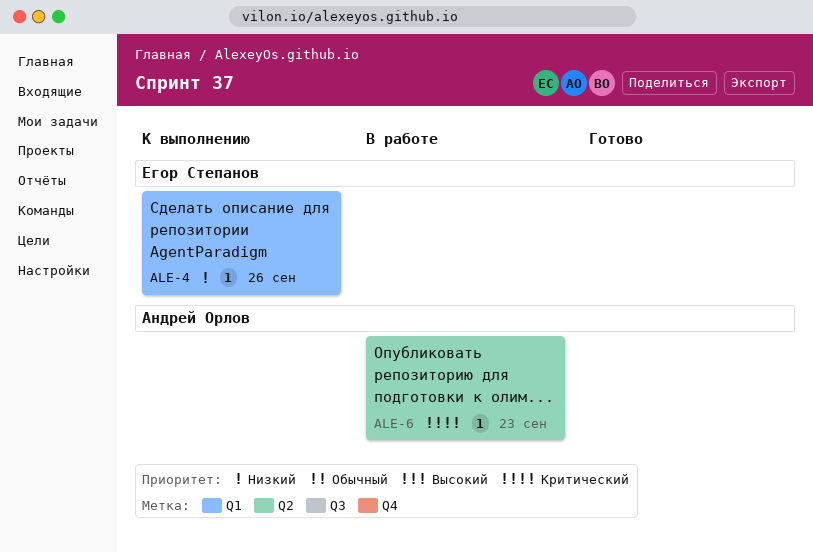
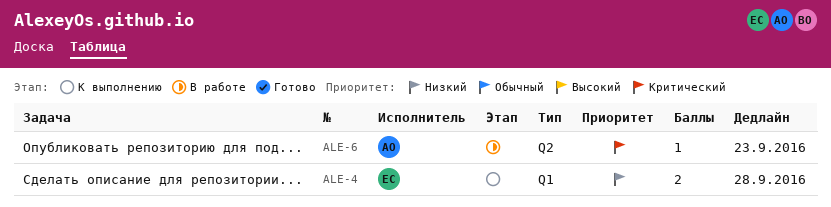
ALE-4, estimate: 1 -> 2
ALE-4, due: Sep 26 -> Sep 28

